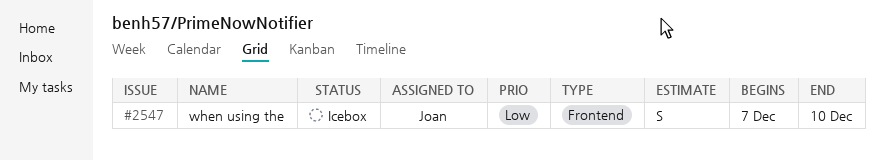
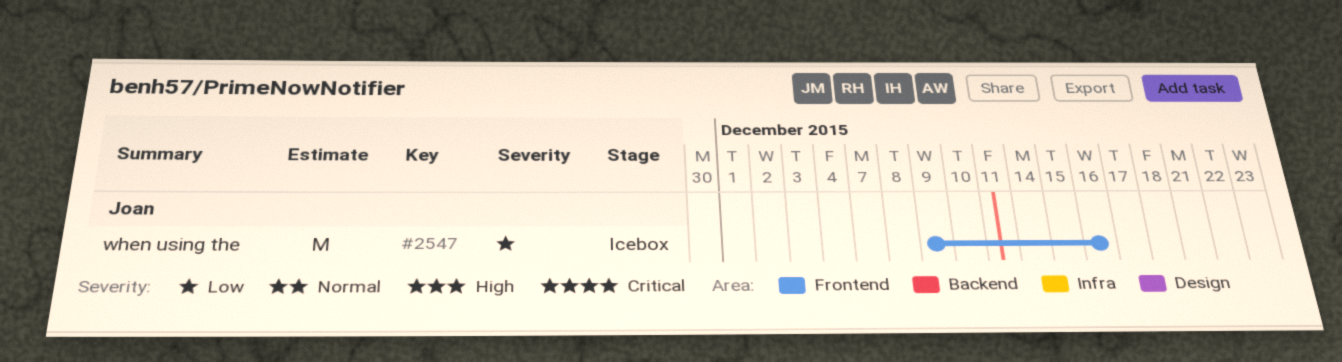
#2547, estimate: S -> M
#2547, start: Dec 7 -> Dec 9
#2547, due: Dec 10 -> Dec 16

